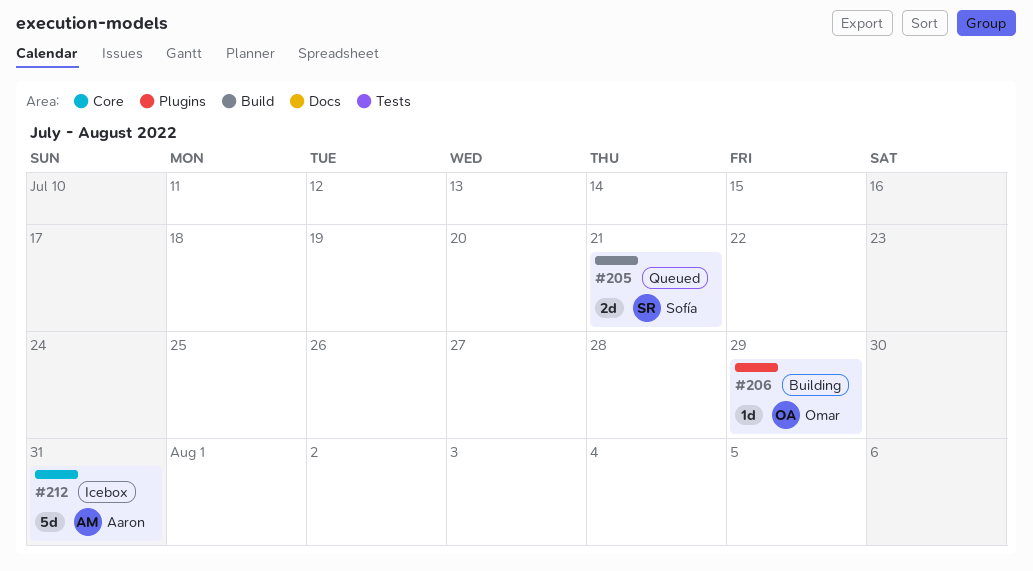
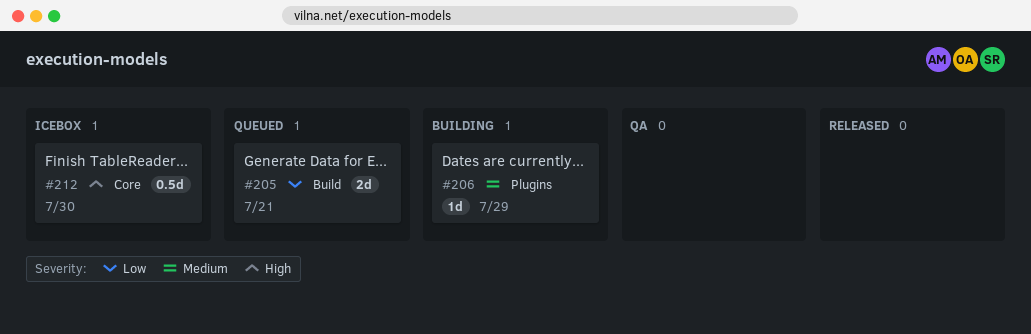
#212, estimate: 5d -> 0.5d
#212, due: Jul 31 -> Jul 30

